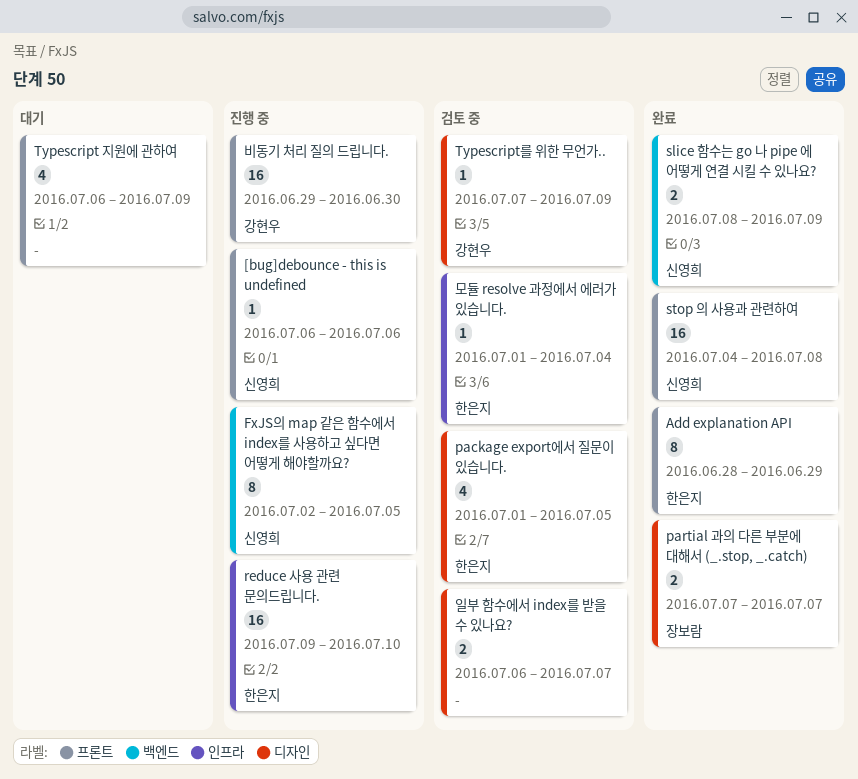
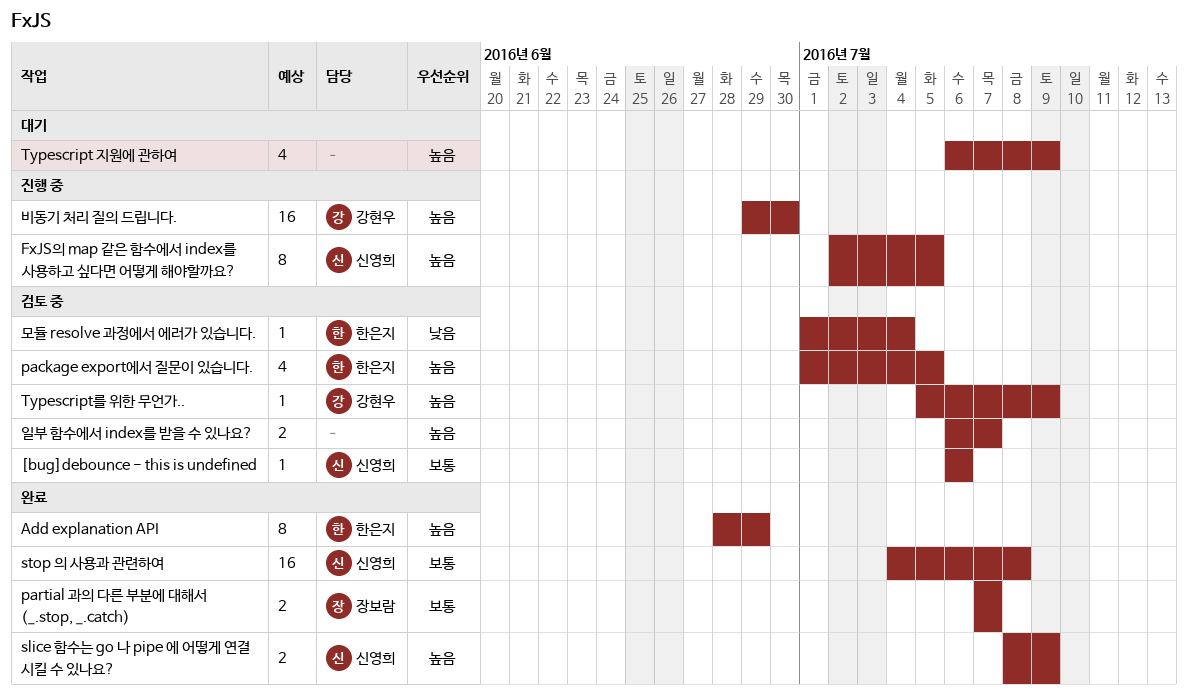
[bug]debounce - this is undefined, status: 진행 중 -> 검토 중
reduce 사용 관련 문의드립니다.: present -> none
Typescript를 위한 무언가.., start: Jul 7 -> Jul 5

